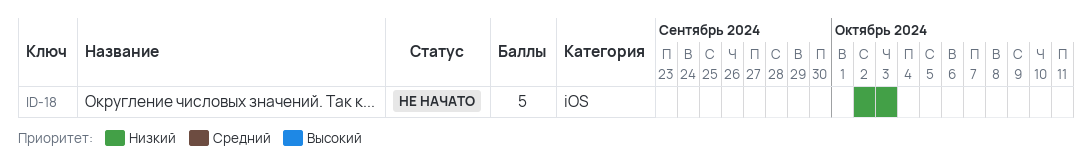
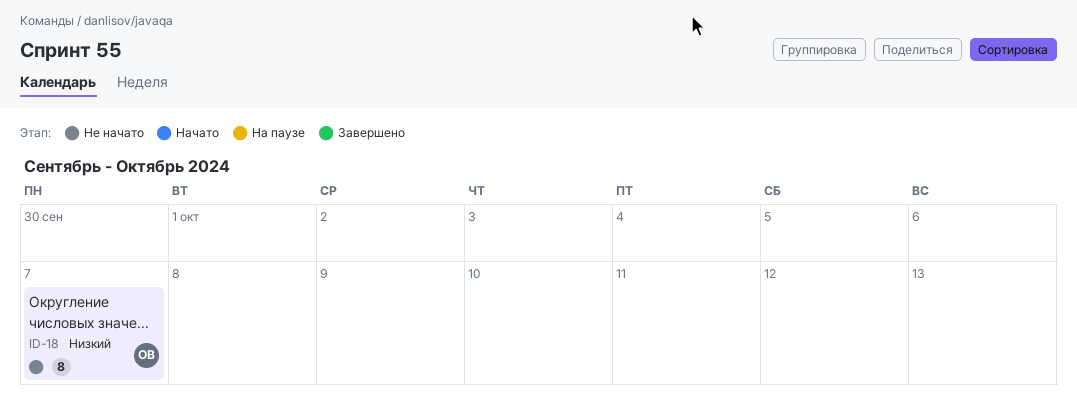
ID-18, estimate: 5 -> 8
ID-18, due: Oct 3 -> Oct 7

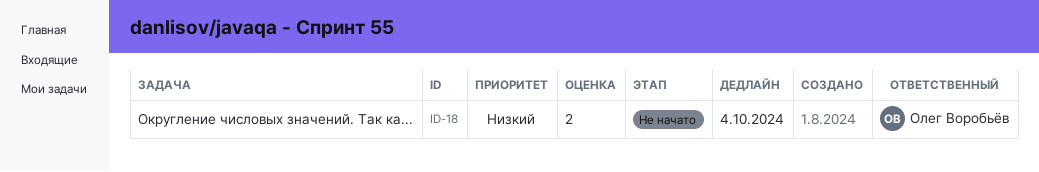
ID-18, estimate: 8 -> 2
ID-18, due: Oct 7 -> Oct 4

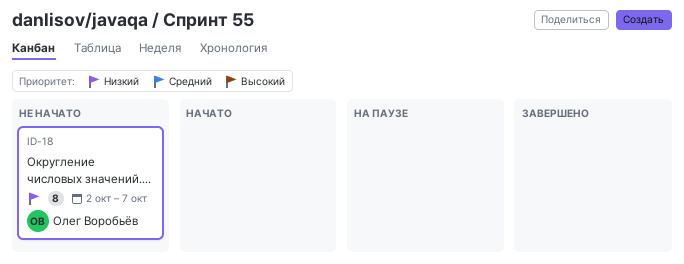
ID-18, estimate: 2 -> 8
ID-18, due: Oct 4 -> Oct 7

